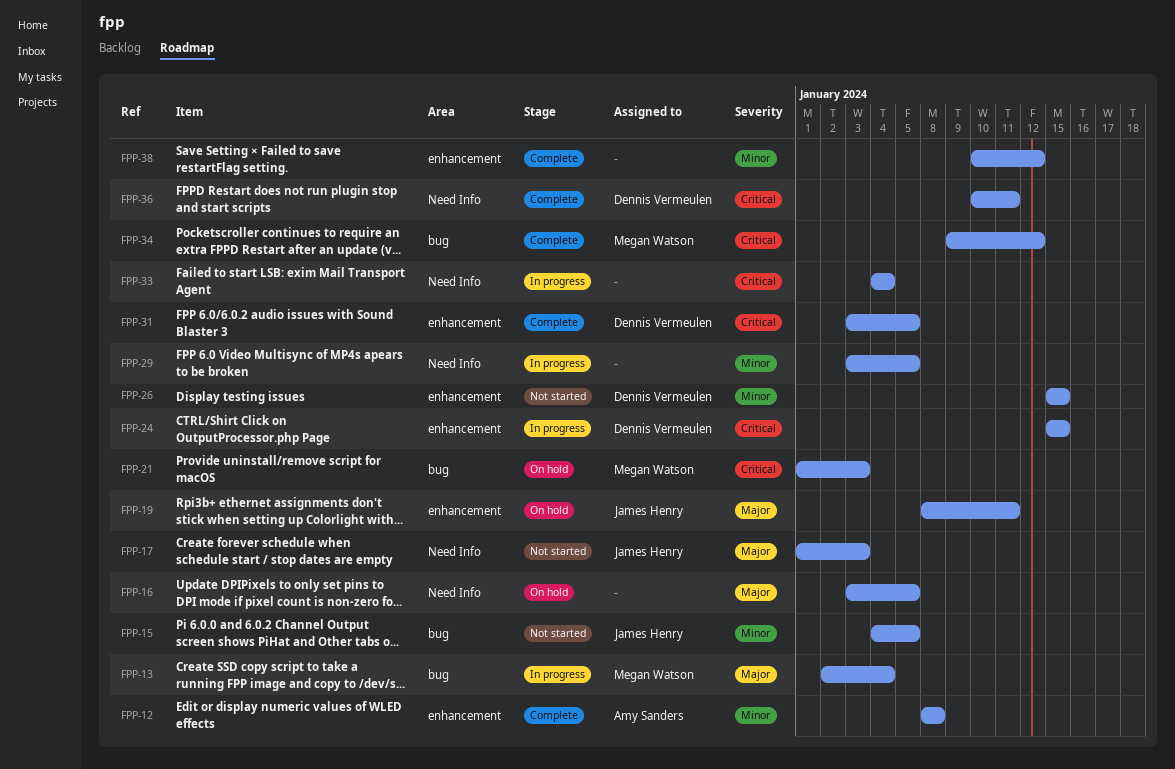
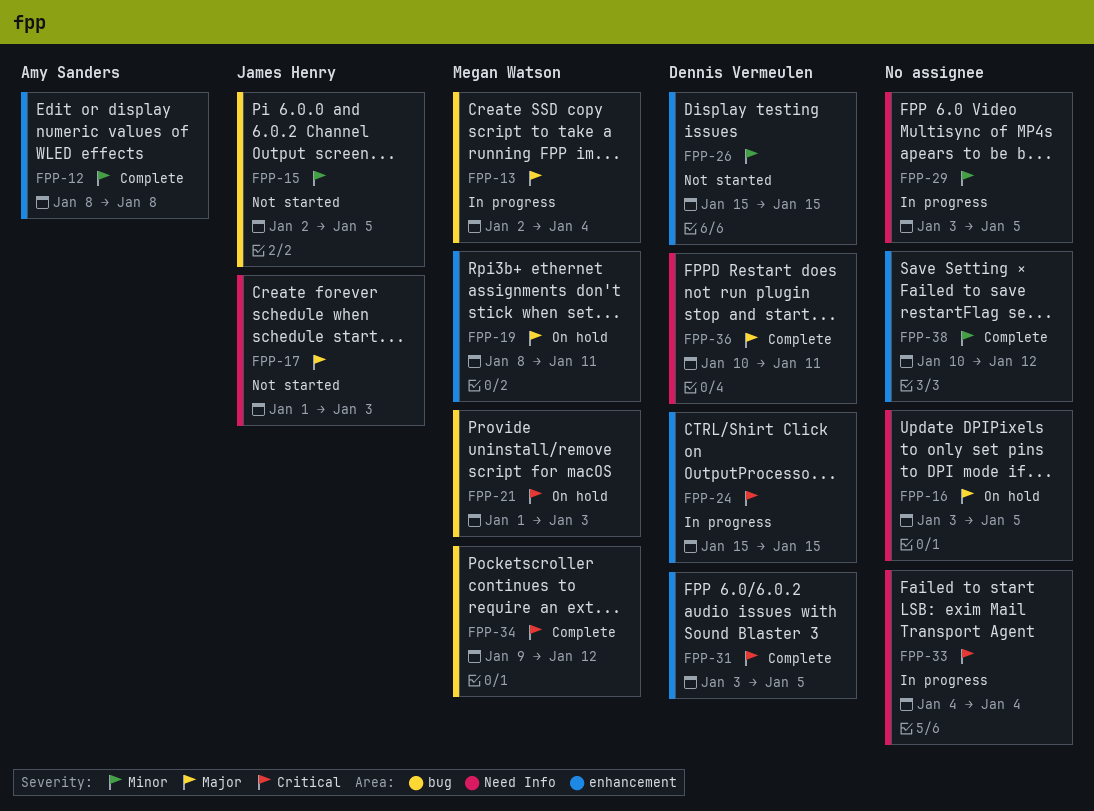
FPP-15, start: Jan 4 -> Jan 2
FPP-19, owner: James Henry -> Megan Watson
FPP-36, priority: Critical -> Major

